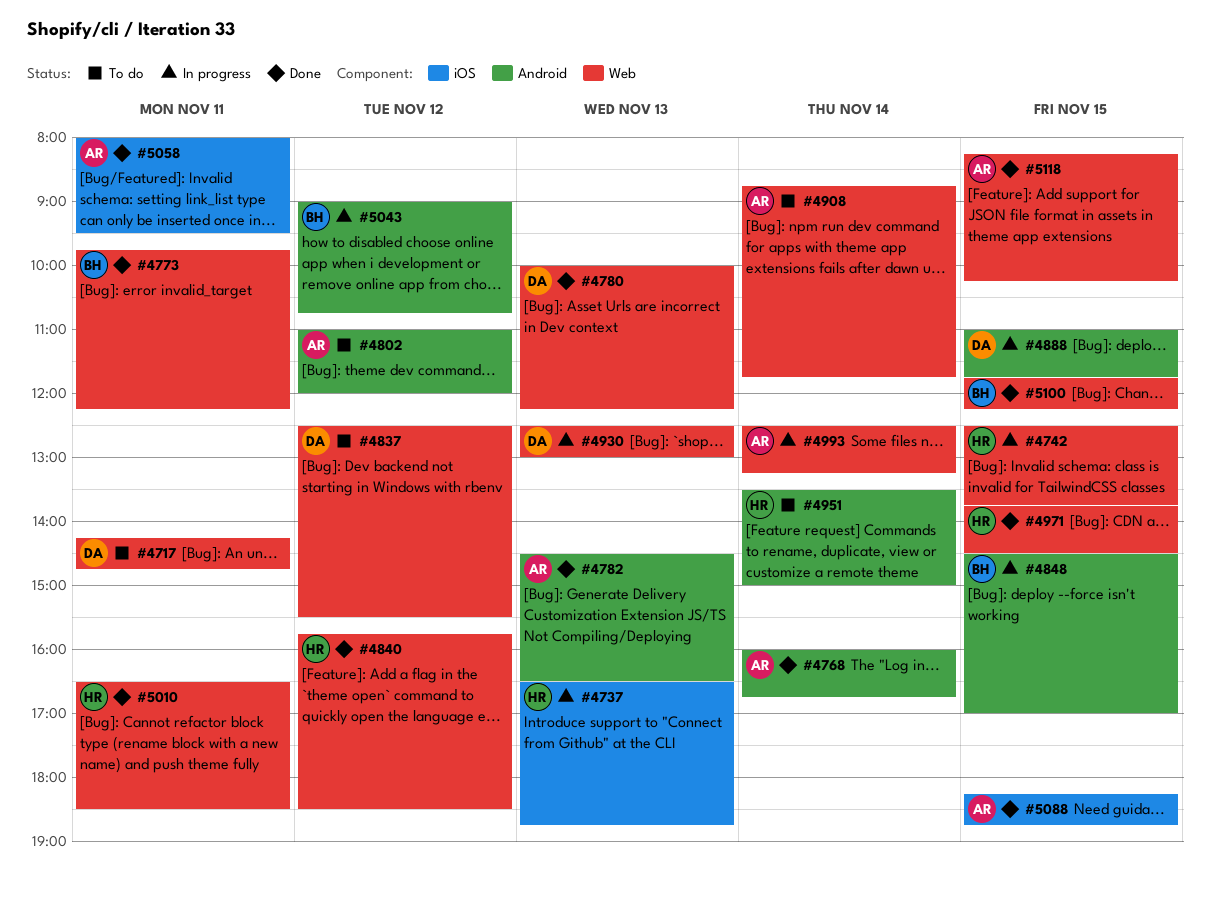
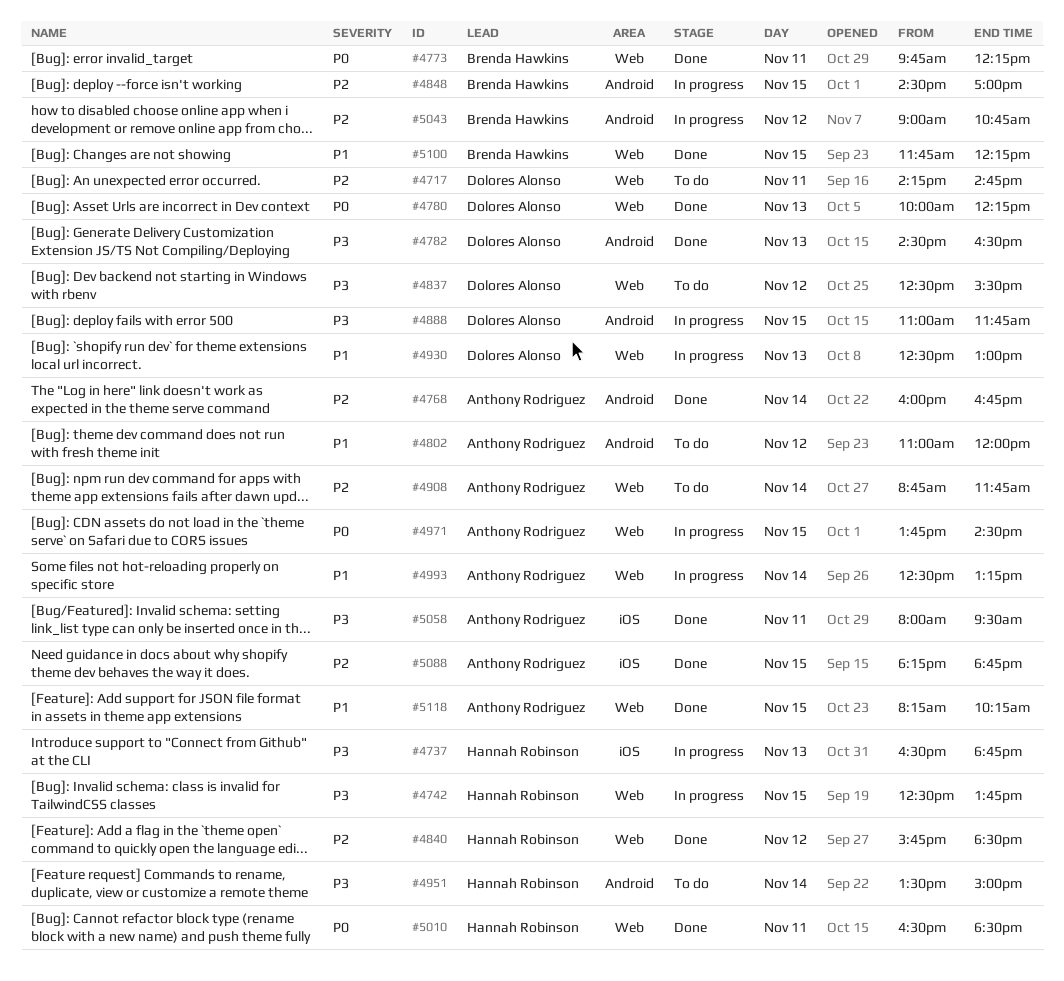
#4782, owner: Anthony Rodriguez -> Dolores Alonso
#4971, status: Done -> In progress
#4971, owner: Hannah Robinson -> Anthony Rodriguez

